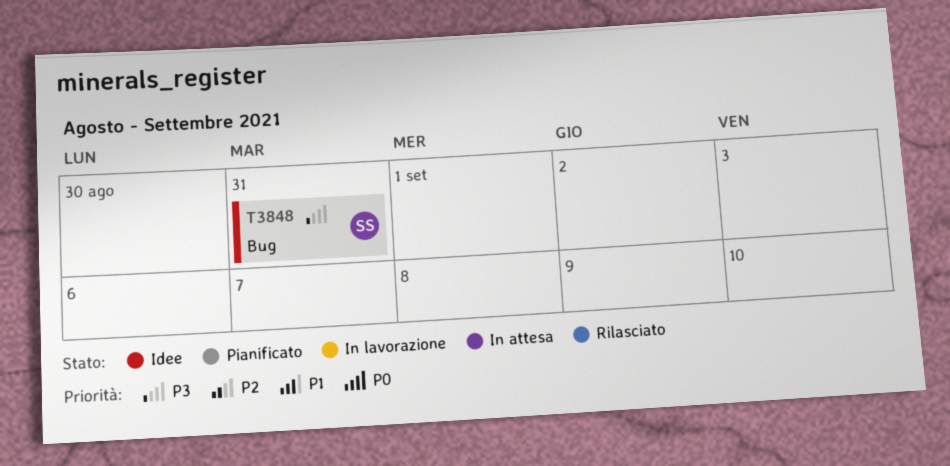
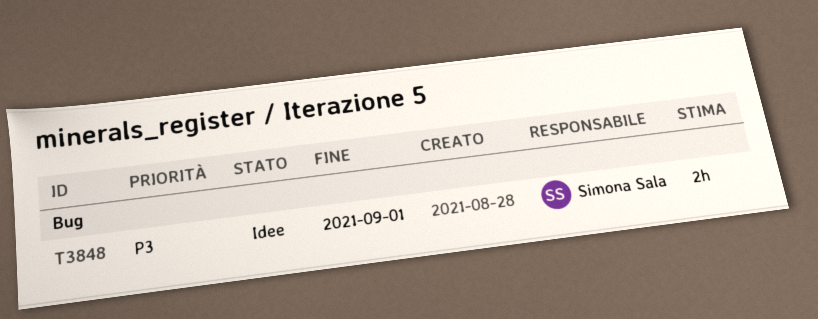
T3848, due: Aug 31 -> Sep 1

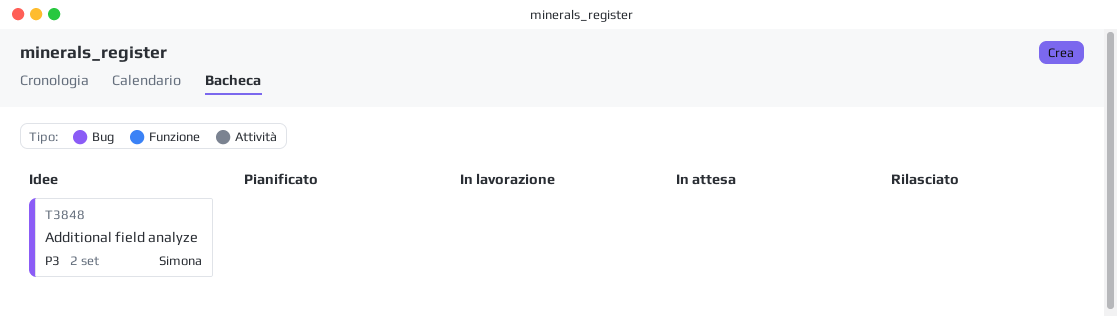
T3848, due: Sep 1 -> Sep 2

